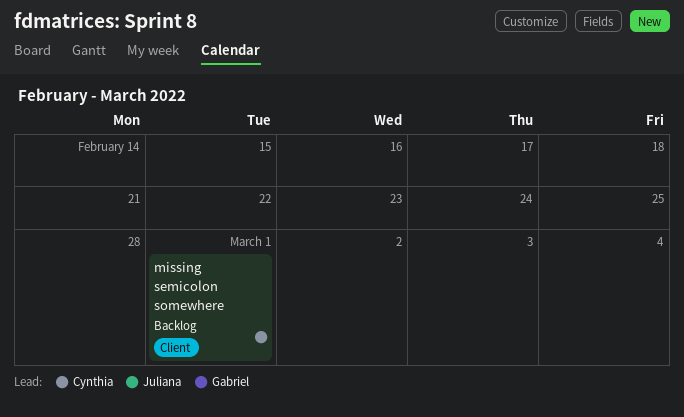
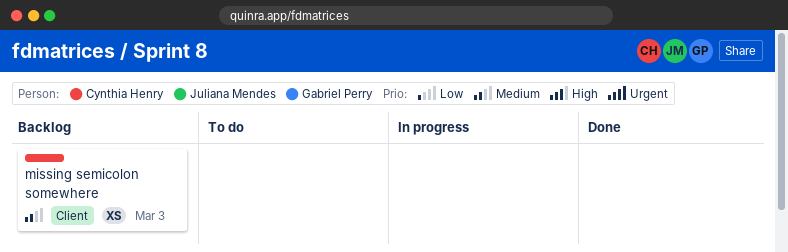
missing semicolon somewhere, due: Mar 1 -> Mar 3

